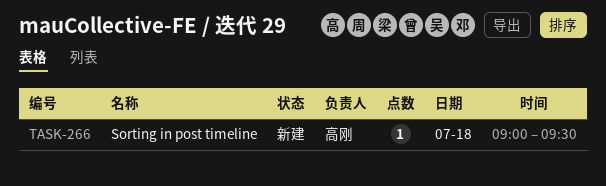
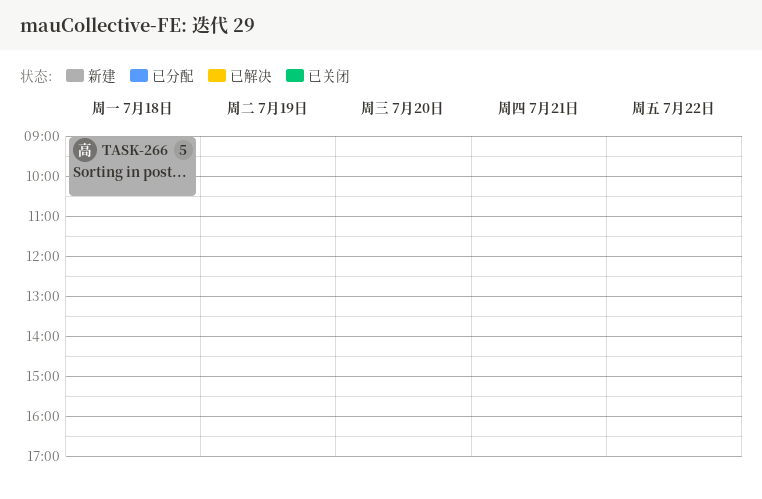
TASK-266, estimate: 1 -> 5
TASK-266, ends: 09:30 -> 10:30

